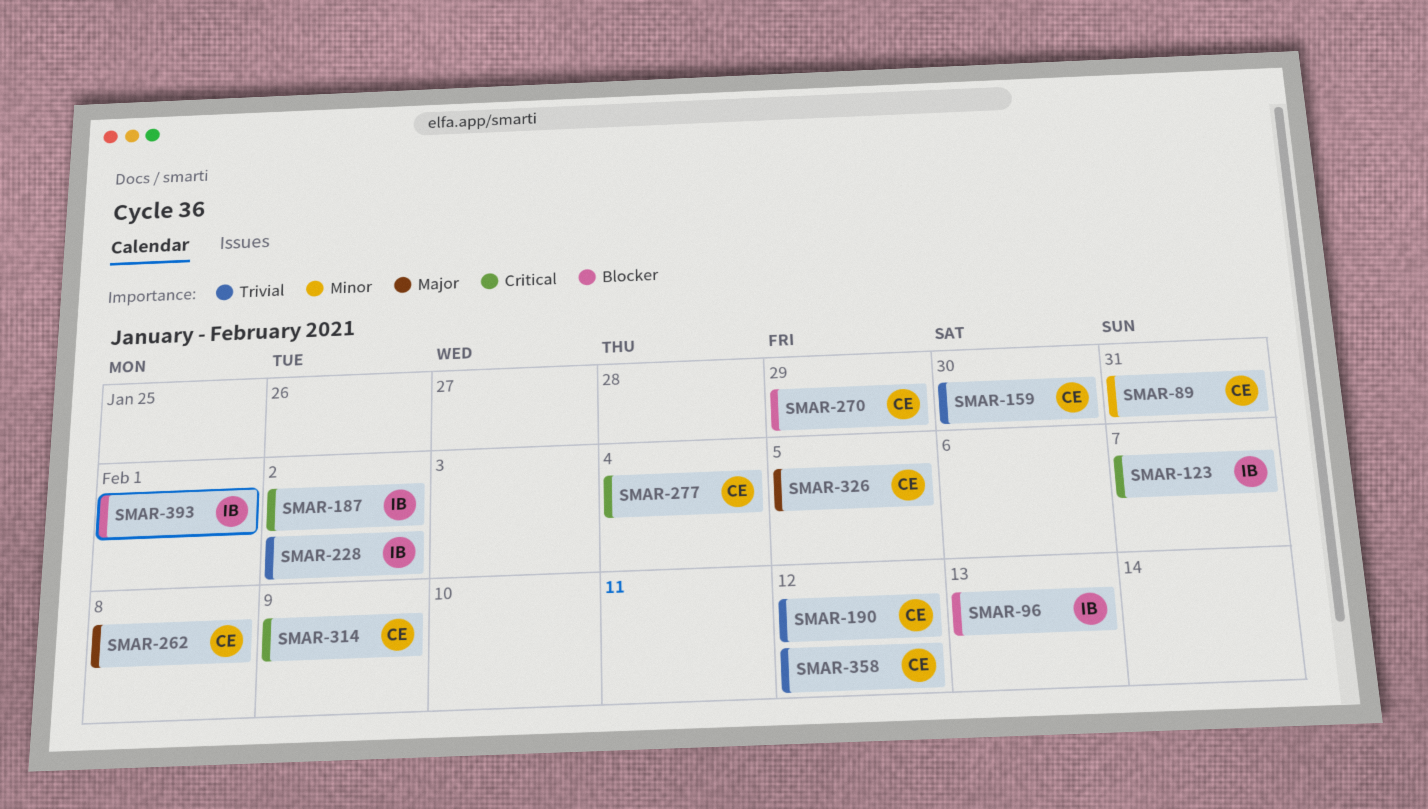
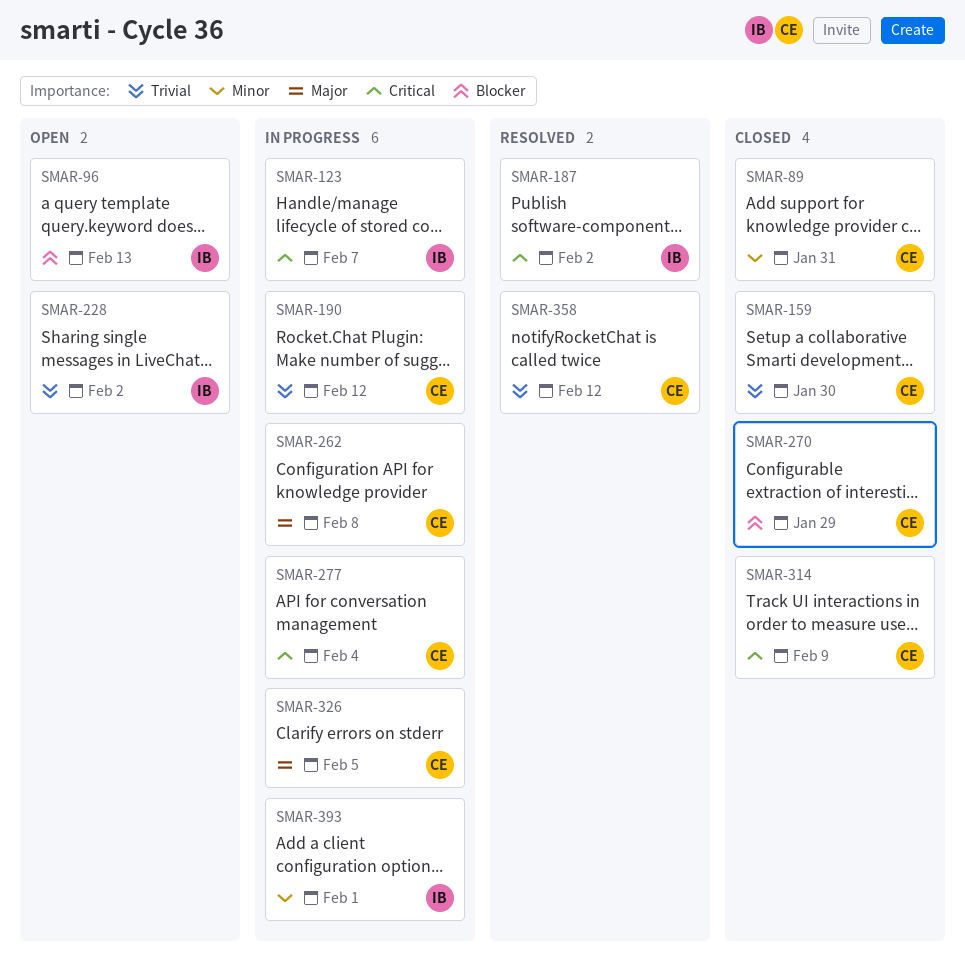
SMAR-393, priority: Blocker -> Minor

